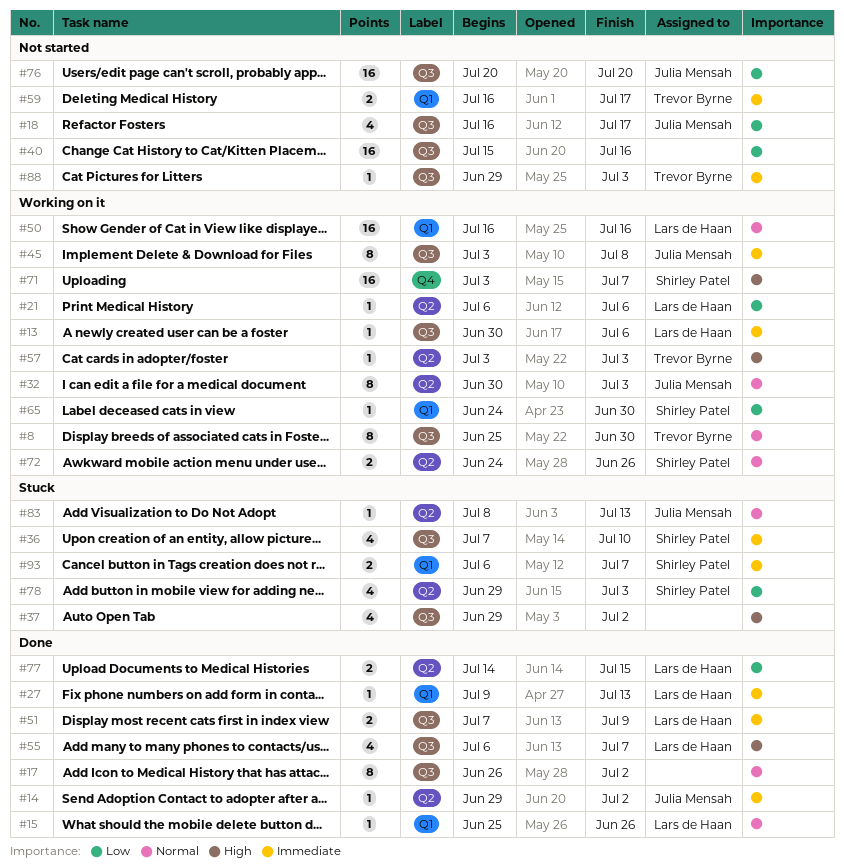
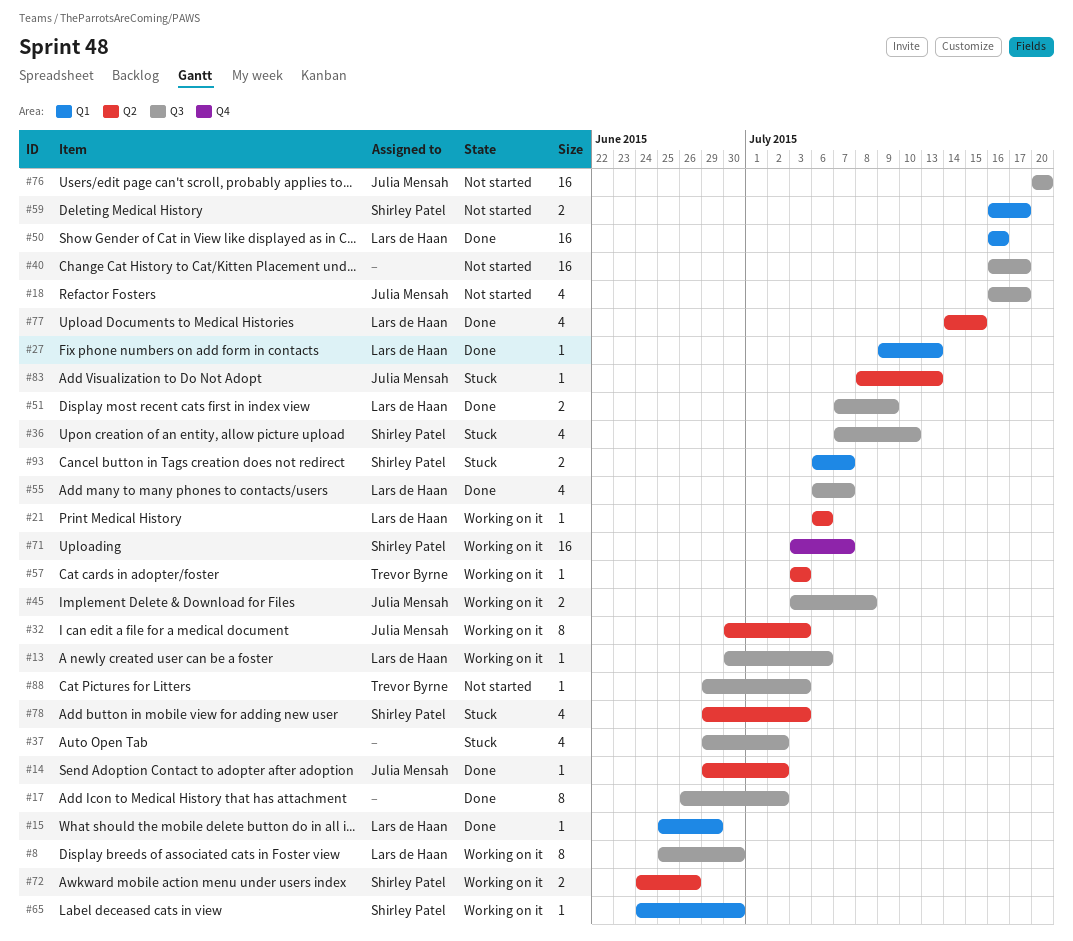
#8, owner: Trevor Byrne -> Lars de Haan
#15, due: Jun 26 -> Jun 29
#40, start: Jul 15 -> Jul 16
#40, due: Jul 16 -> Jul 17
#45, estimate: 8 -> 2
#50, status: Working on it -> Done
#59, owner: Trevor Byrne -> Shirley Patel
#77, estimate: 2 -> 4

